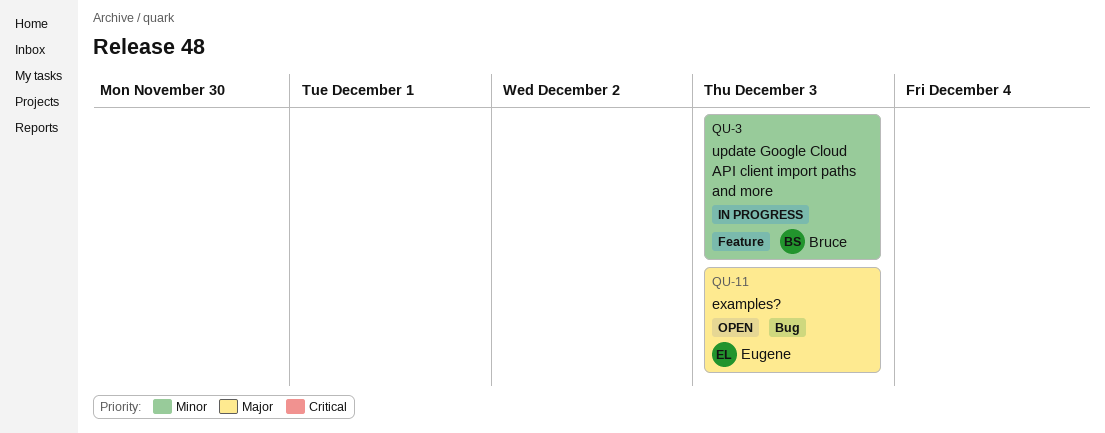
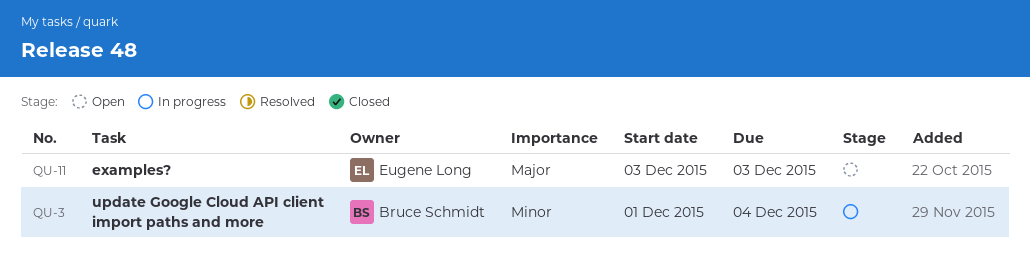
QU-3, due: Dec 3 -> Dec 4

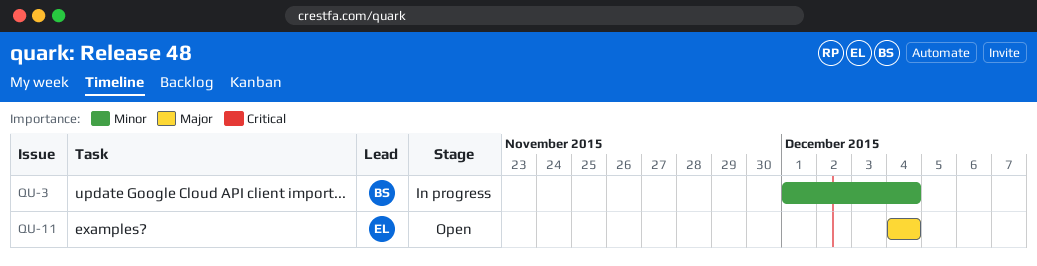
QU-11, start: Dec 3 -> Dec 4
QU-11, due: Dec 3 -> Dec 4

